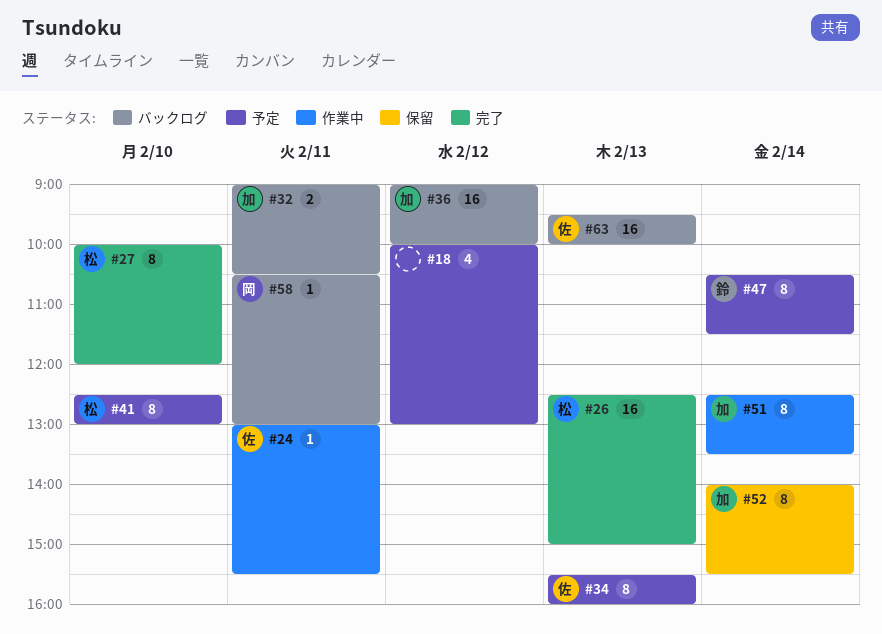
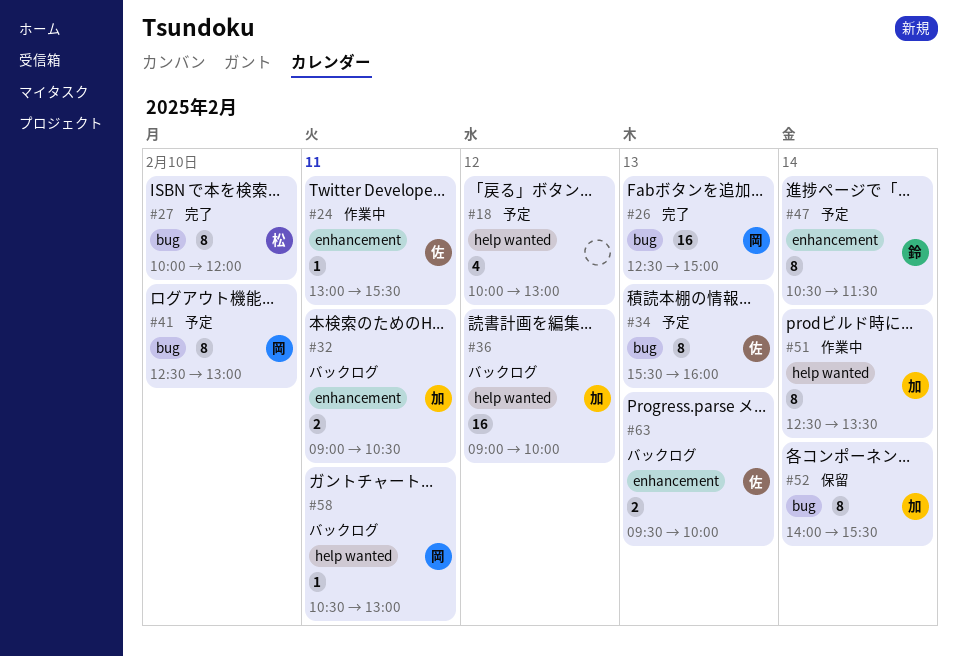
#26, owner: 松 -> 岡
#41, owner: 松 -> 岡
#63, estimate: 16 -> 2

